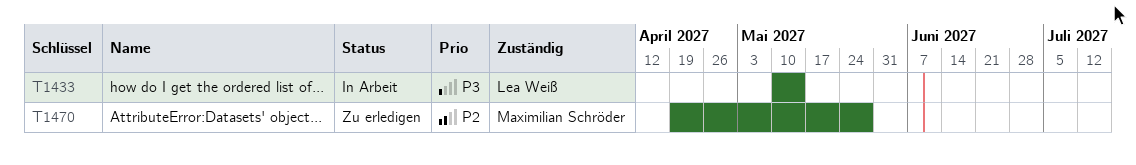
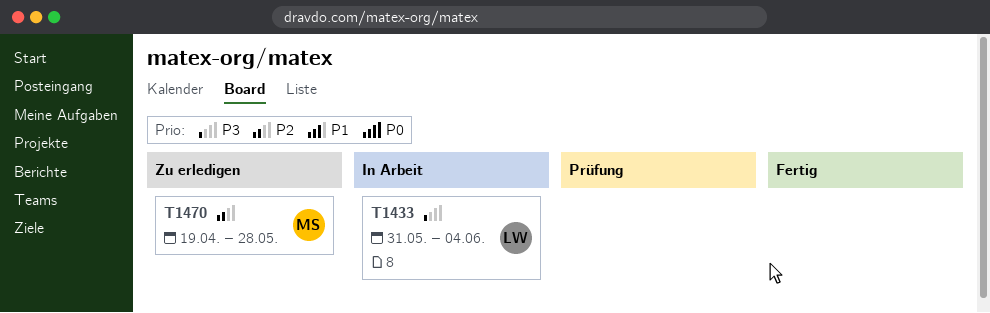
T1433, start: May 10 -> May 31
T1433, due: May 14 -> Jun 4

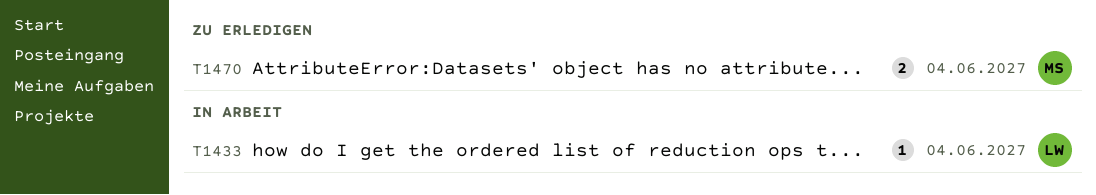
T1470, due: May 28 -> Jun 4

